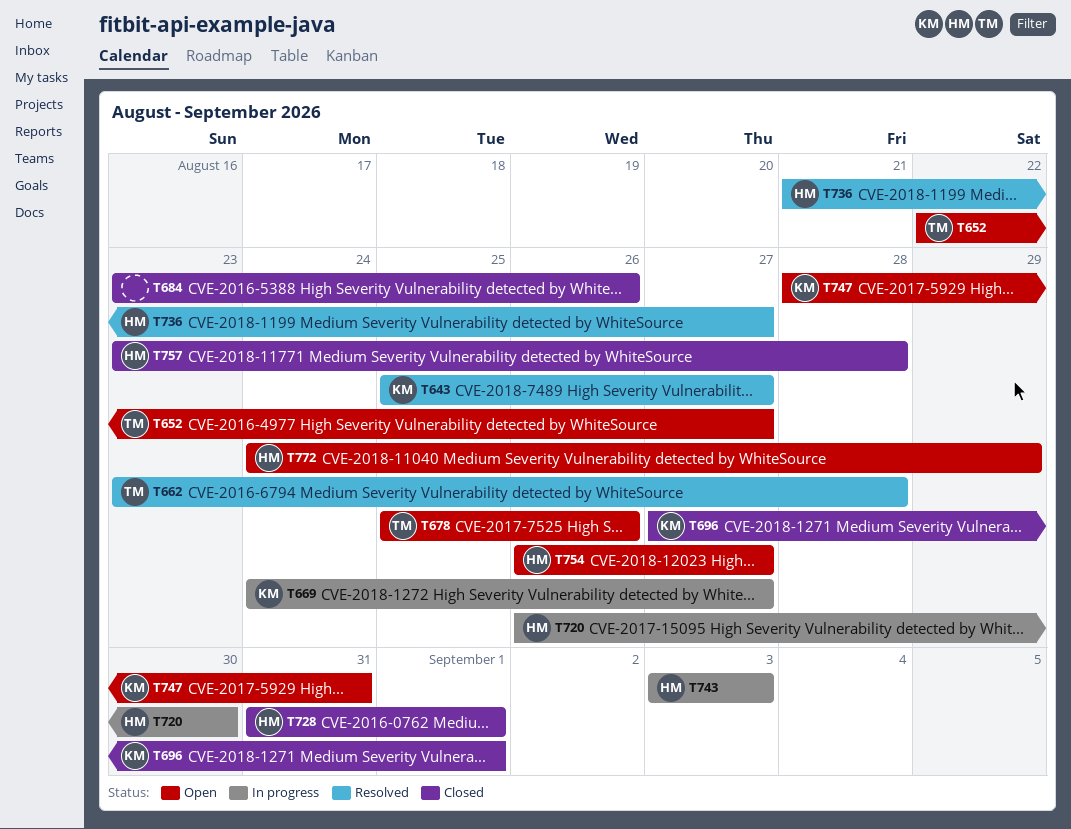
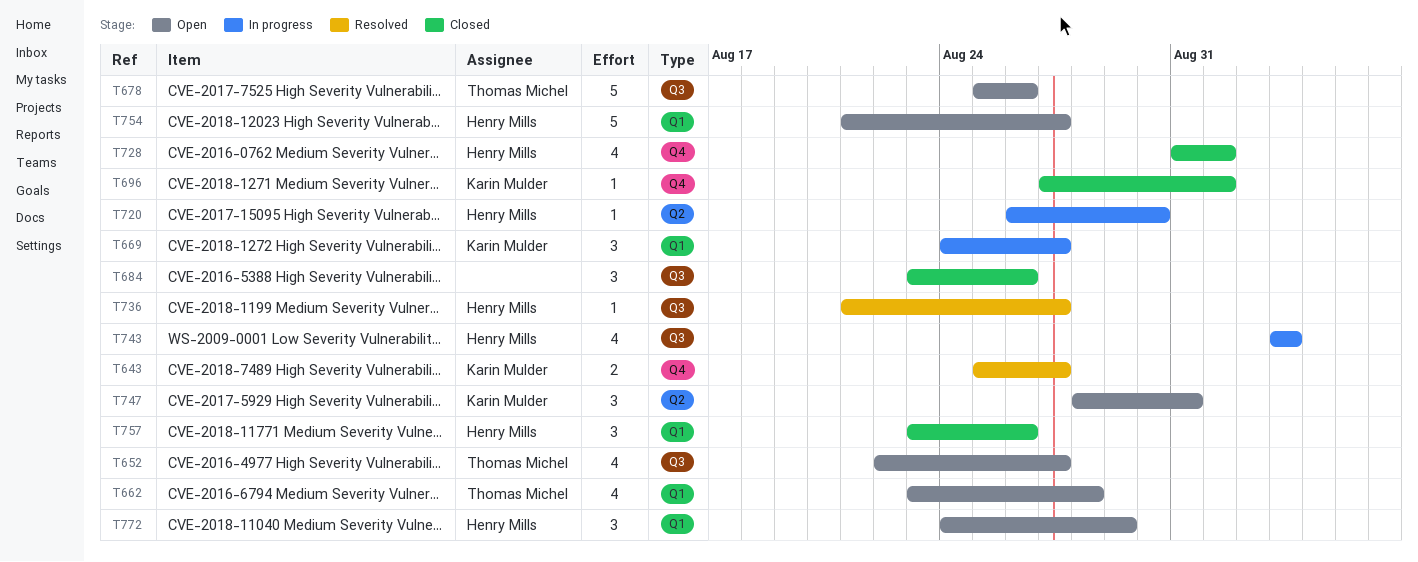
T662, status: Resolved -> Open
T754, start: Aug 26 -> Aug 21
T757, due: Aug 28 -> Aug 26

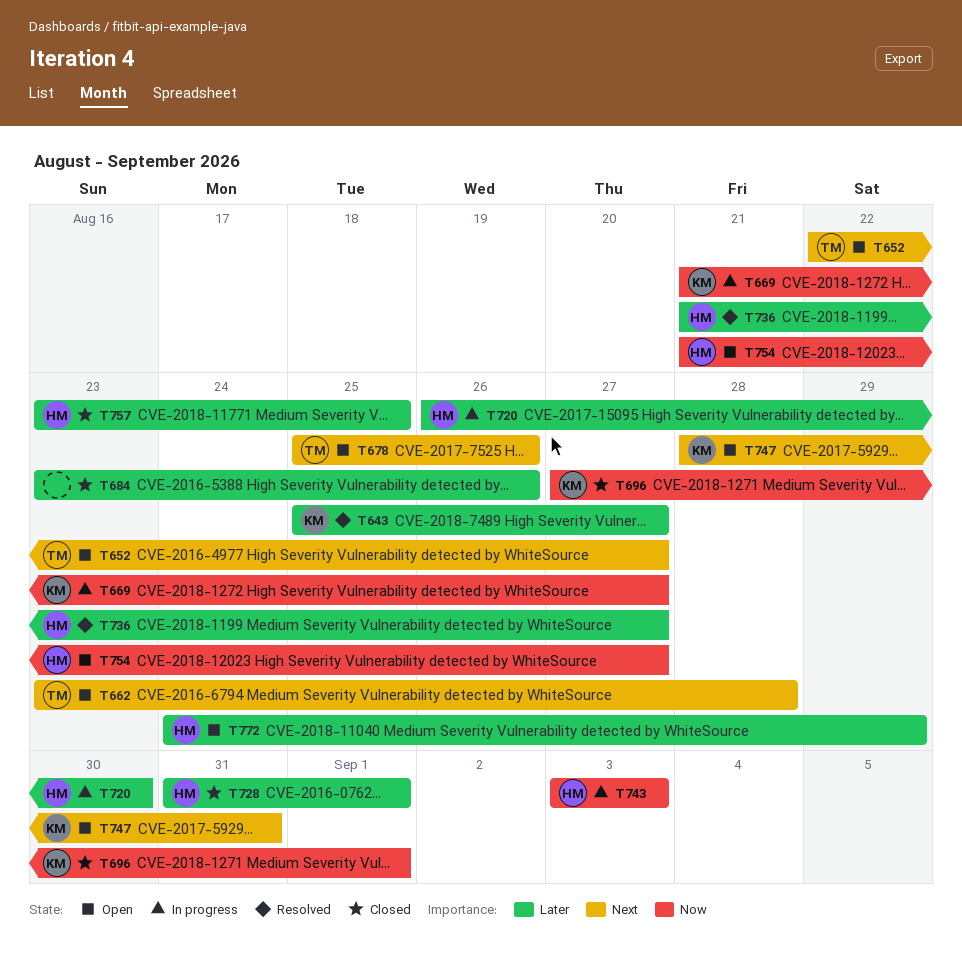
T669, start: Aug 24 -> Aug 21
T757, due: Aug 26 -> Aug 25

